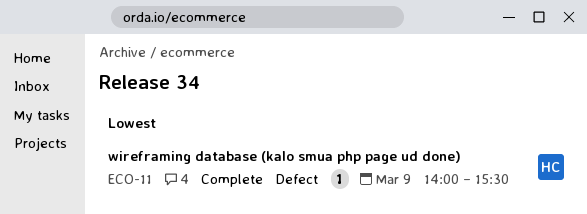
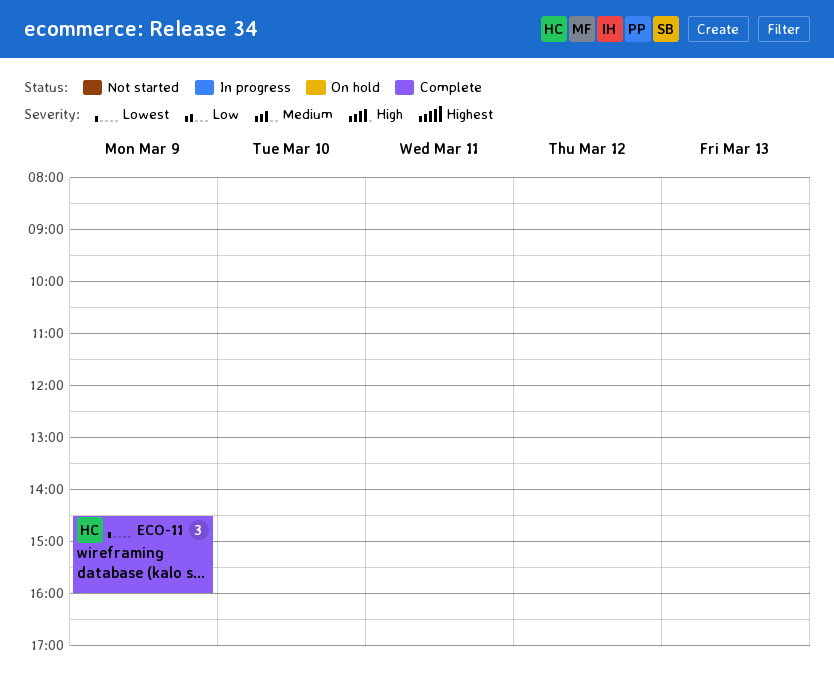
ECO-11, estimate: 1 -> 3
ECO-11, begins: 14:00 -> 14:30
ECO-11, ends: 15:30 -> 16:00

